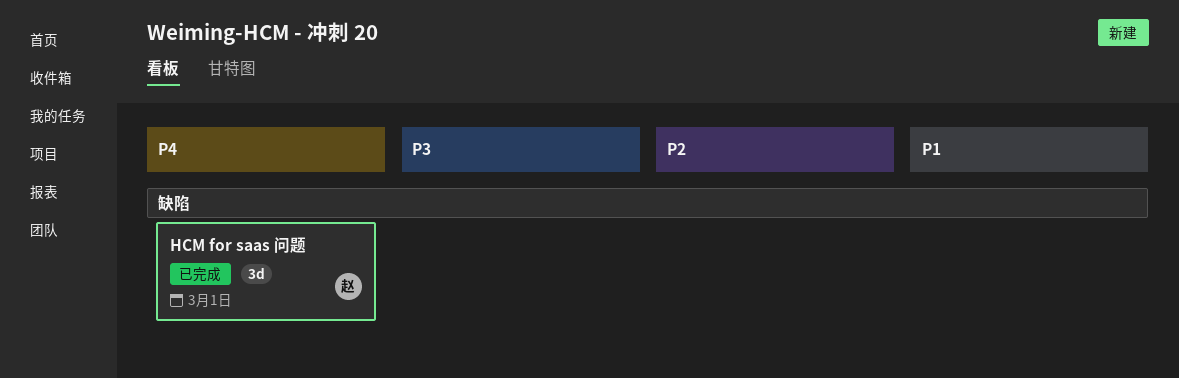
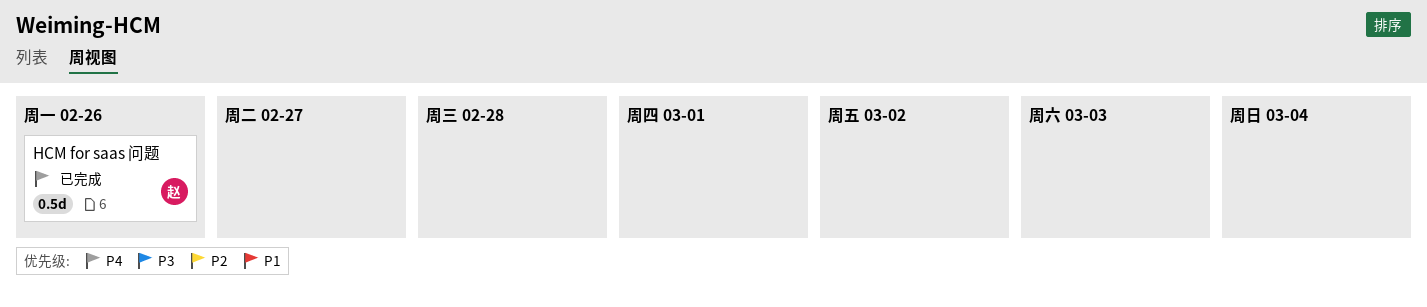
HCM for saas 问题, estimate: 3d -> 0.5d
HCM for saas 问题, due: Mar 1 -> Feb 26

